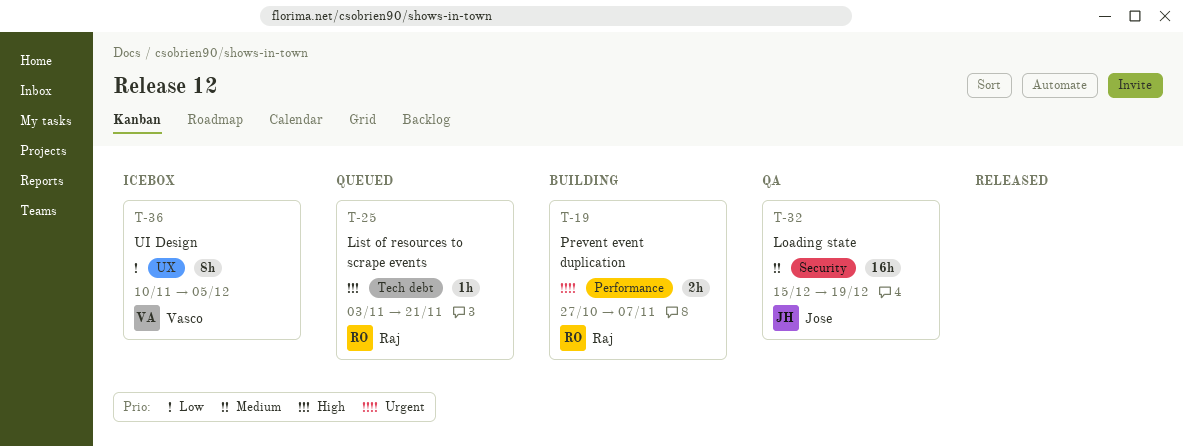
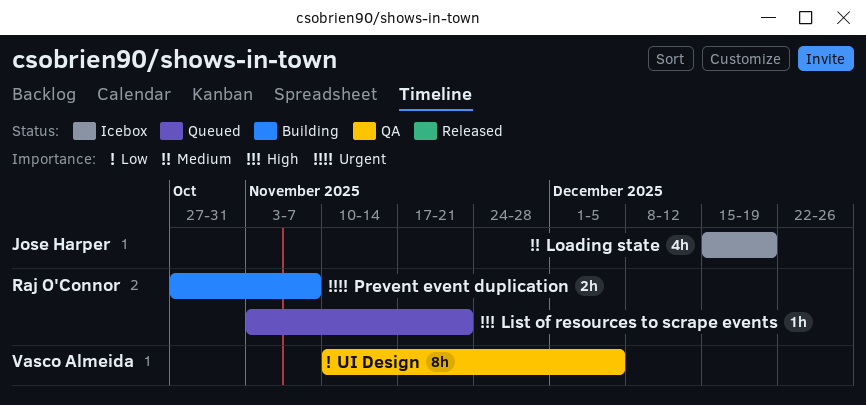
Loading state, status: QA -> Icebox
Loading state, estimate: 16h -> 4h
UI Design, status: Icebox -> QA

